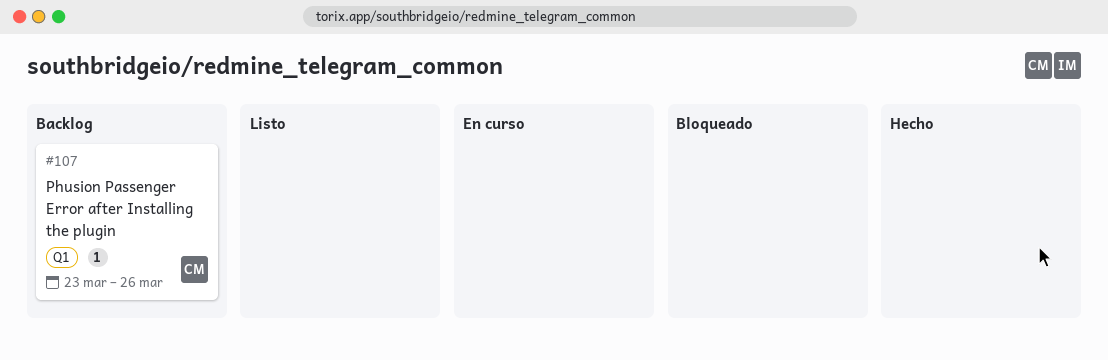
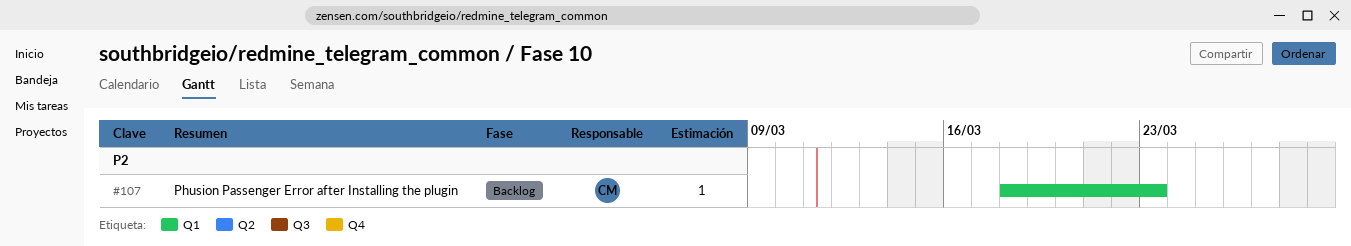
#107, start: Mar 23 -> Mar 18
#107, due: Mar 26 -> Mar 23

